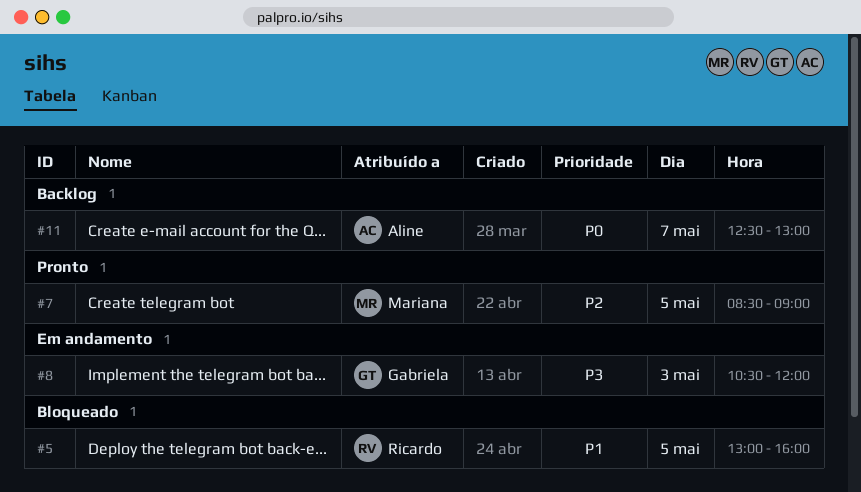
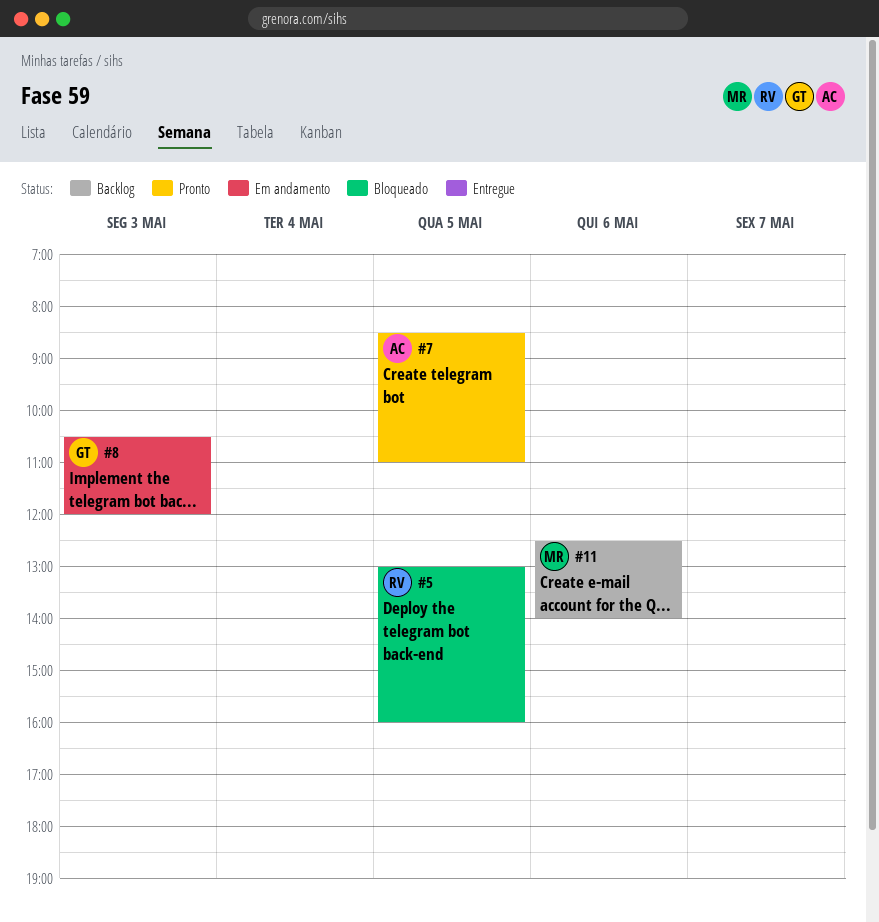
#7, owner: Mariana -> Aline
#7, ends: 09:00 -> 11:00
#11, owner: Aline -> Mariana
#11, day: May 7 -> May 6
#11, ends: 13:00 -> 14:00

